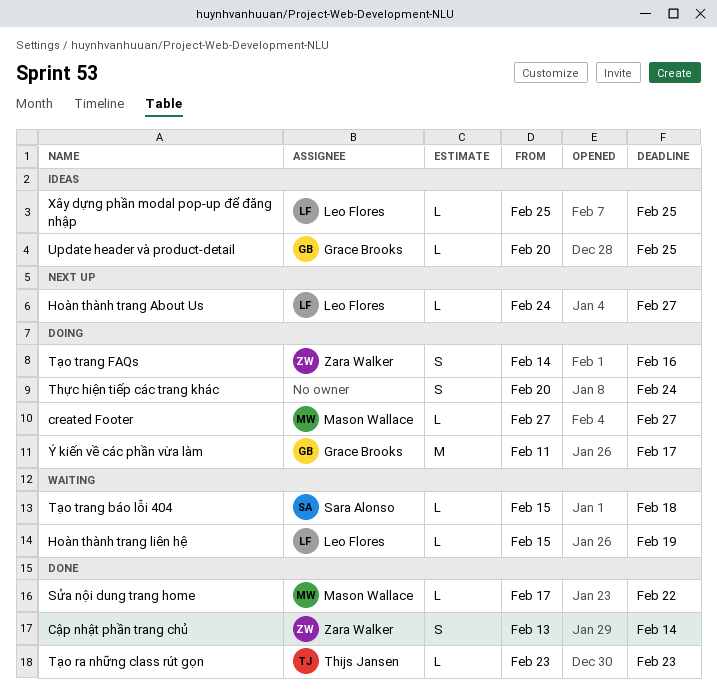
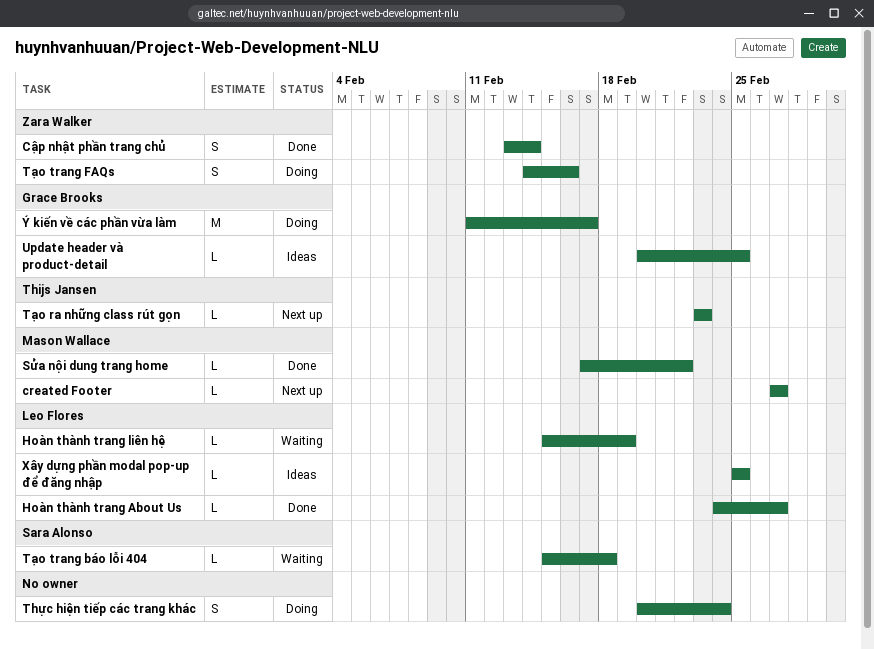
created Footer, status: Doing -> Next up
Hoàn thành trang About Us, status: Next up -> Done
Tạo ra những class rút gọn, status: Done -> Next up

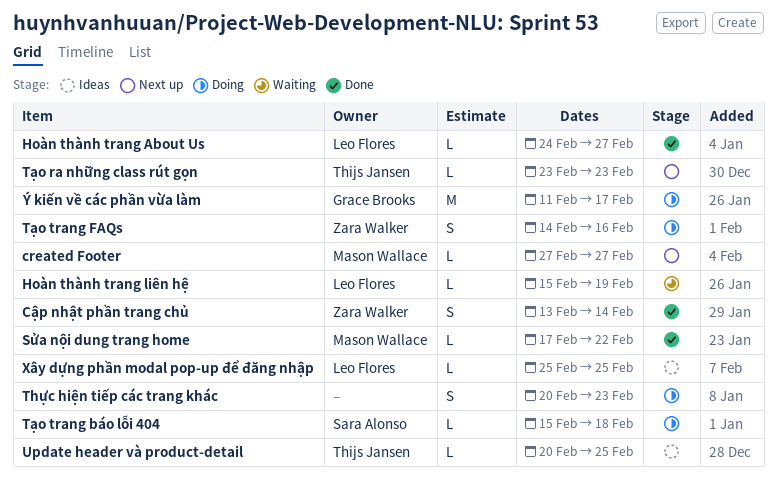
Thực hiện tiếp các trang khác, due: Feb 24 -> Feb 23
Tạo trang báo lỗi 404, status: Waiting -> Doing
Update header và product-detail, owner: Grace Brooks -> Thijs Jansen

